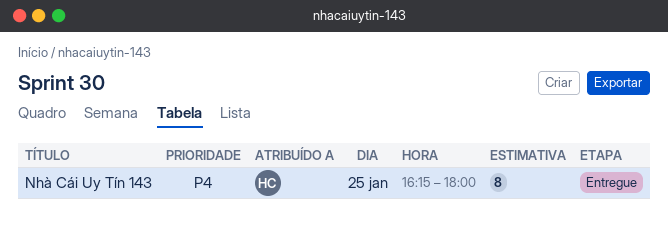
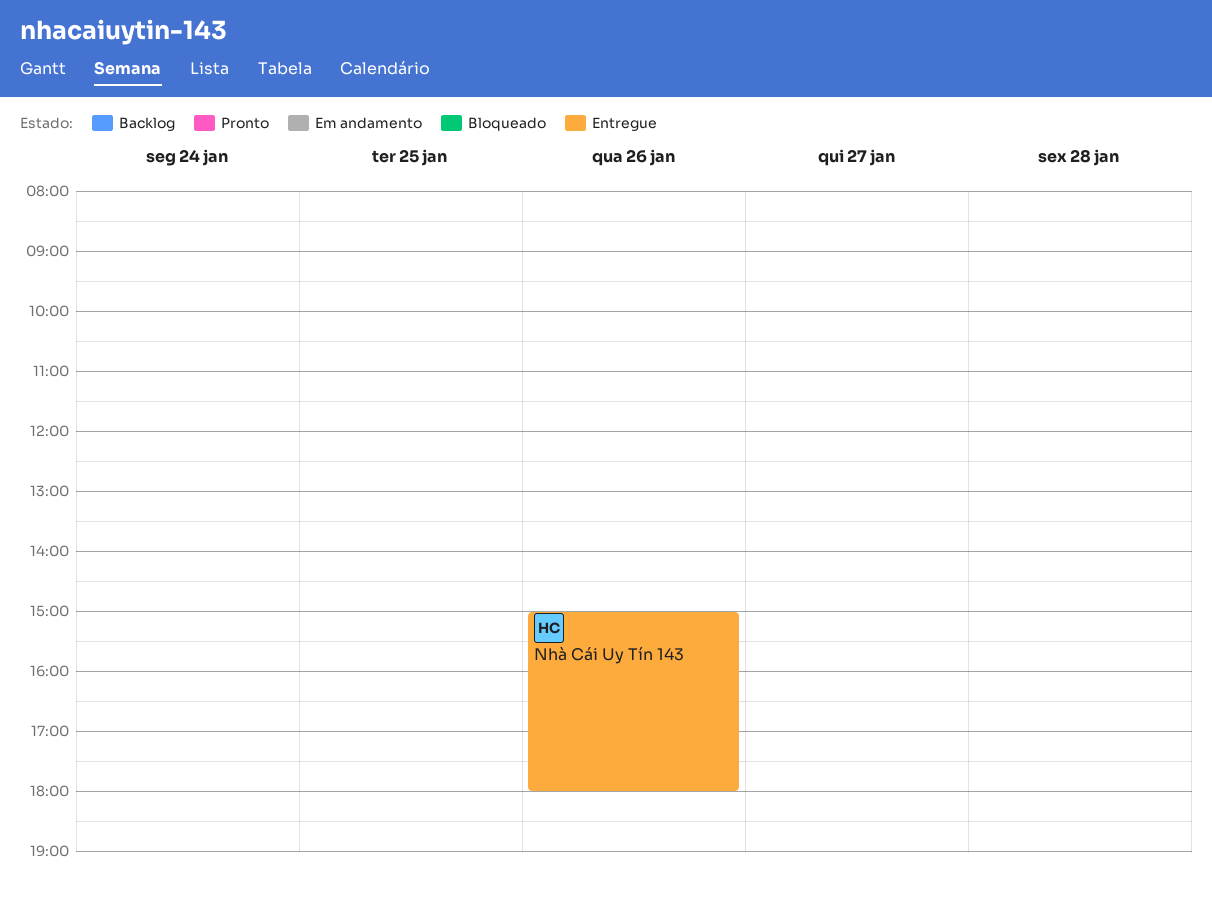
Nhà Cái Uy Tín 143, day: Jan 25 -> Jan 26
Nhà Cái Uy Tín 143, begins: 16:15 -> 15:00

